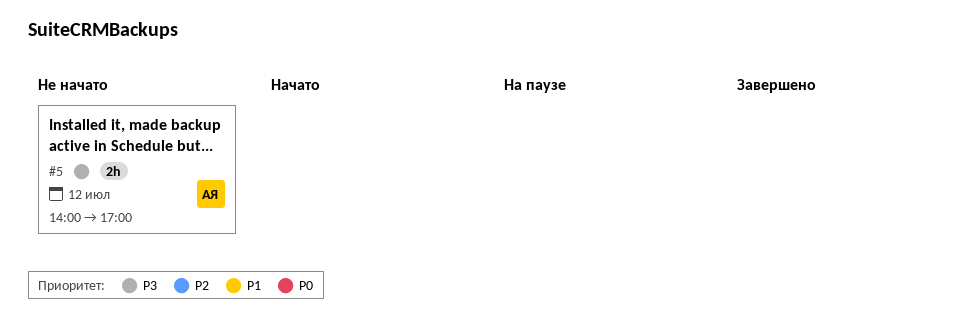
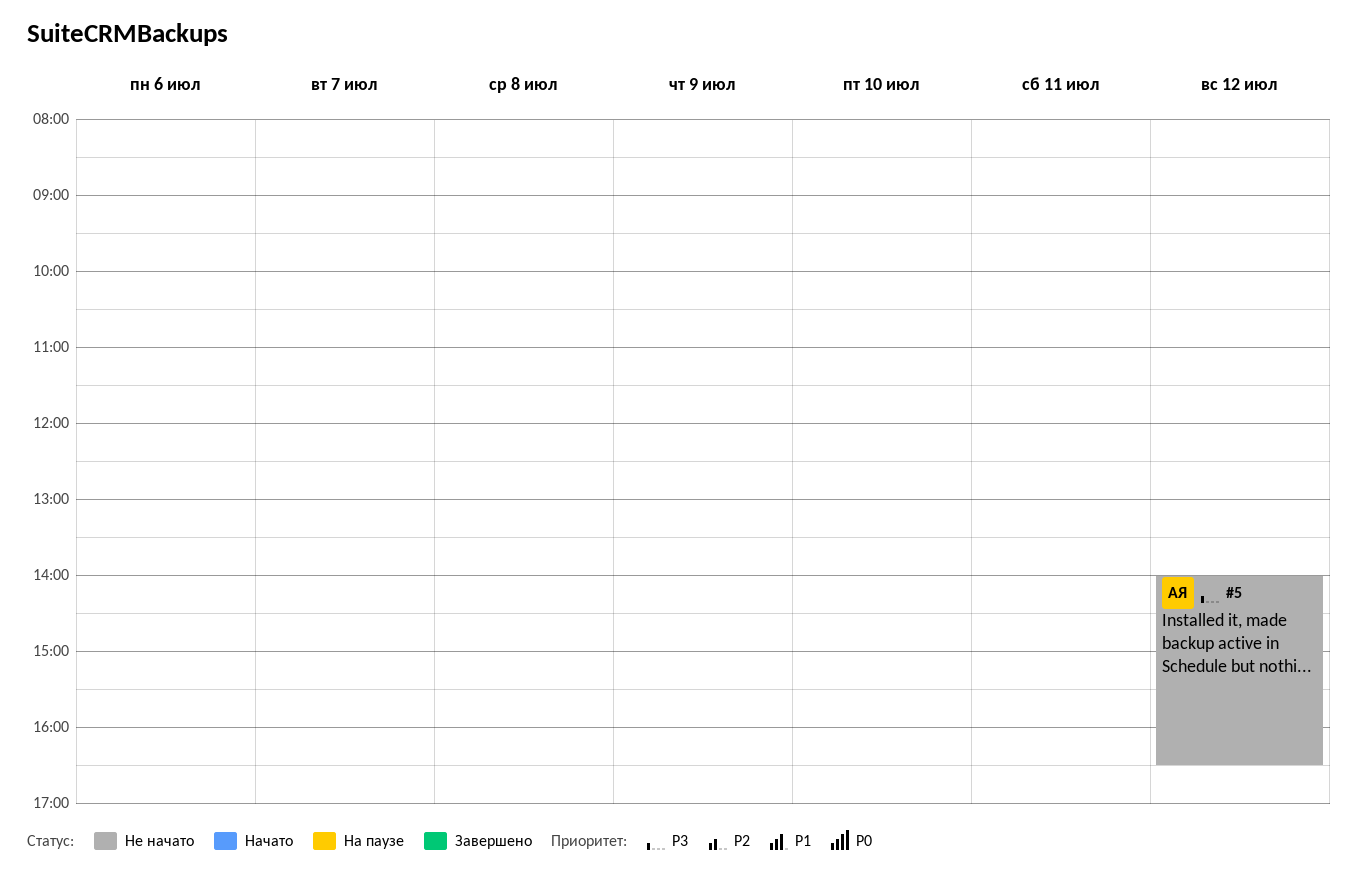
#5, ends: 17:00 -> 16:30

